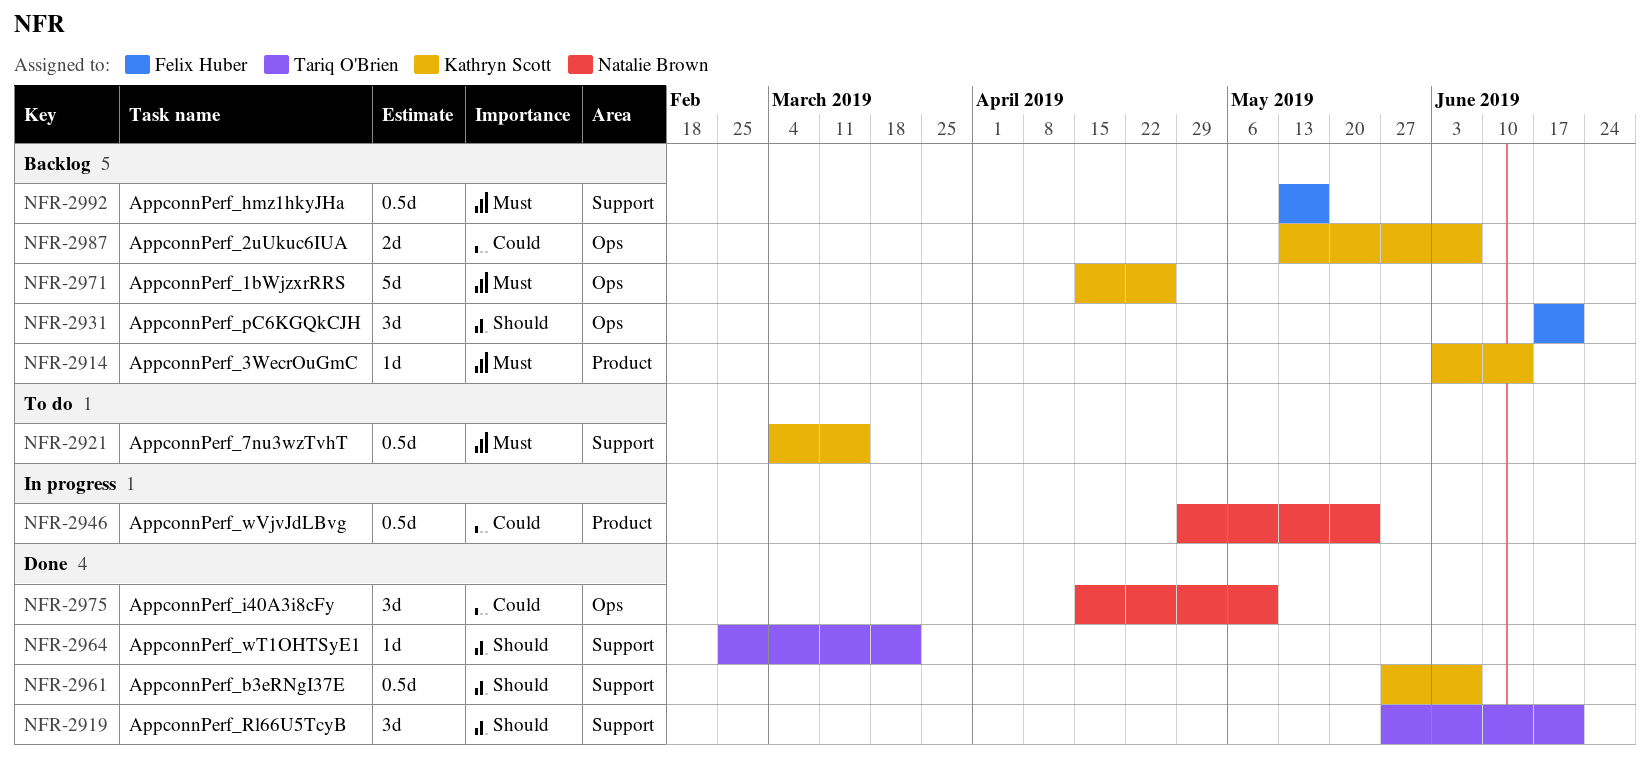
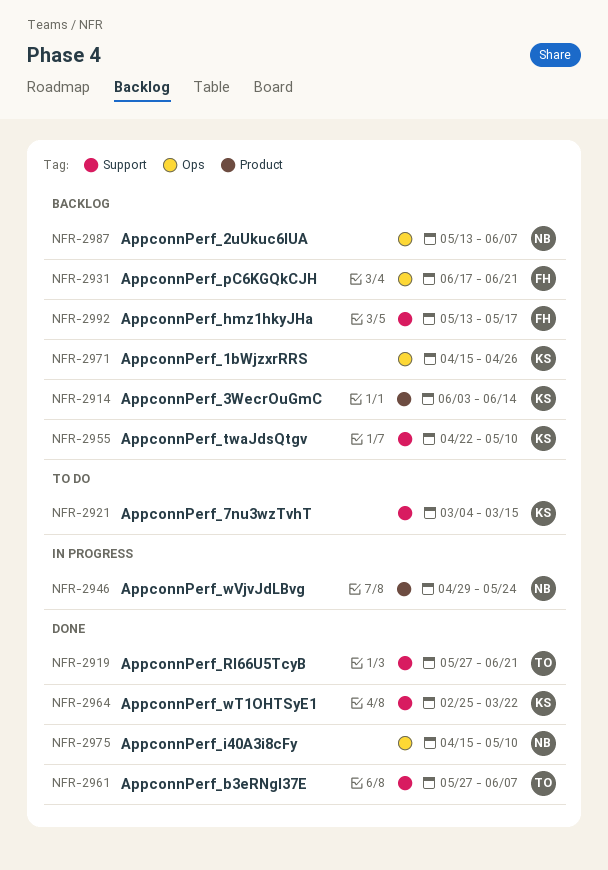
NFR-2955: none -> present
NFR-2961, owner: Kathryn Scott -> Tariq O'Brien
NFR-2964, owner: Tariq O'Brien -> Kathryn Scott
NFR-2987, owner: Kathryn Scott -> Natalie Brown

